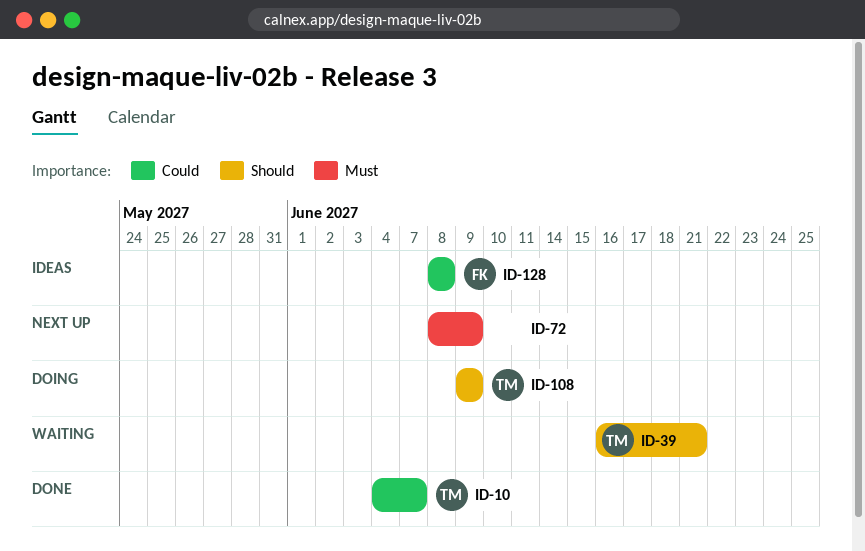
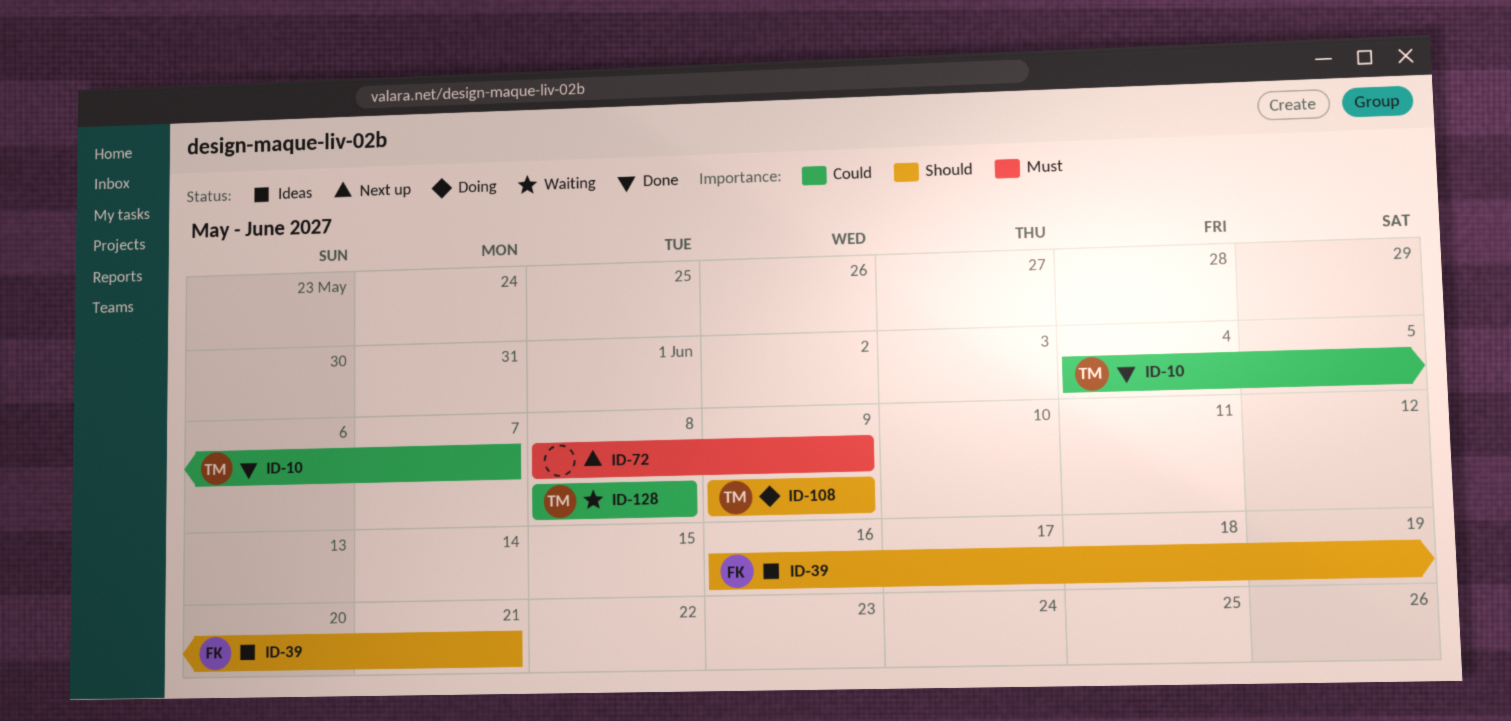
ID-39, status: Waiting -> Ideas
ID-39, owner: TM -> FK
ID-128, status: Ideas -> Waiting
ID-128, owner: FK -> TM

